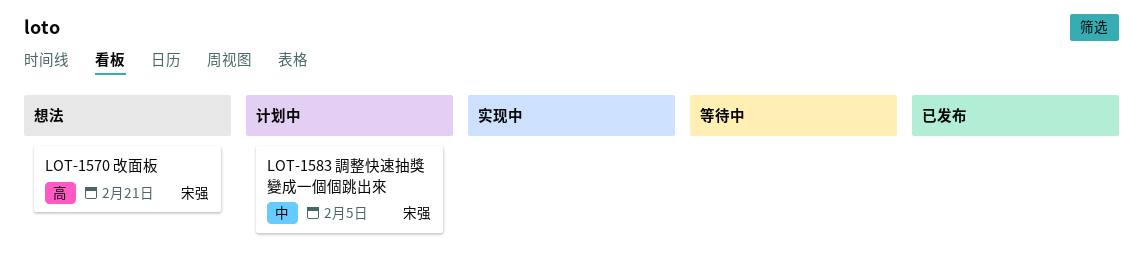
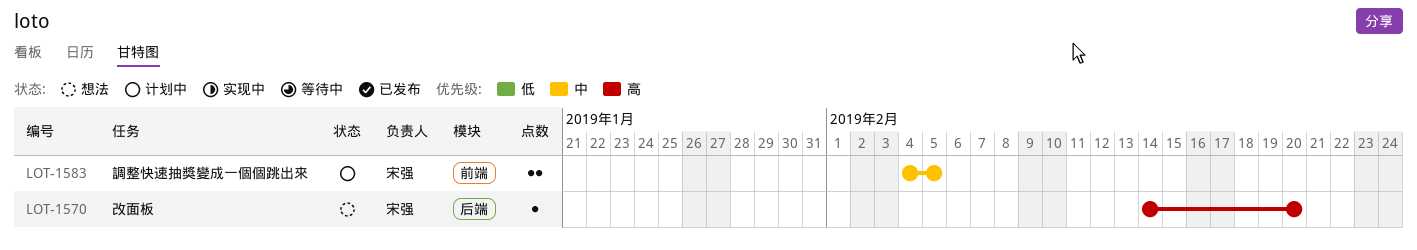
LOT-1570, due: Feb 21 -> Feb 20

